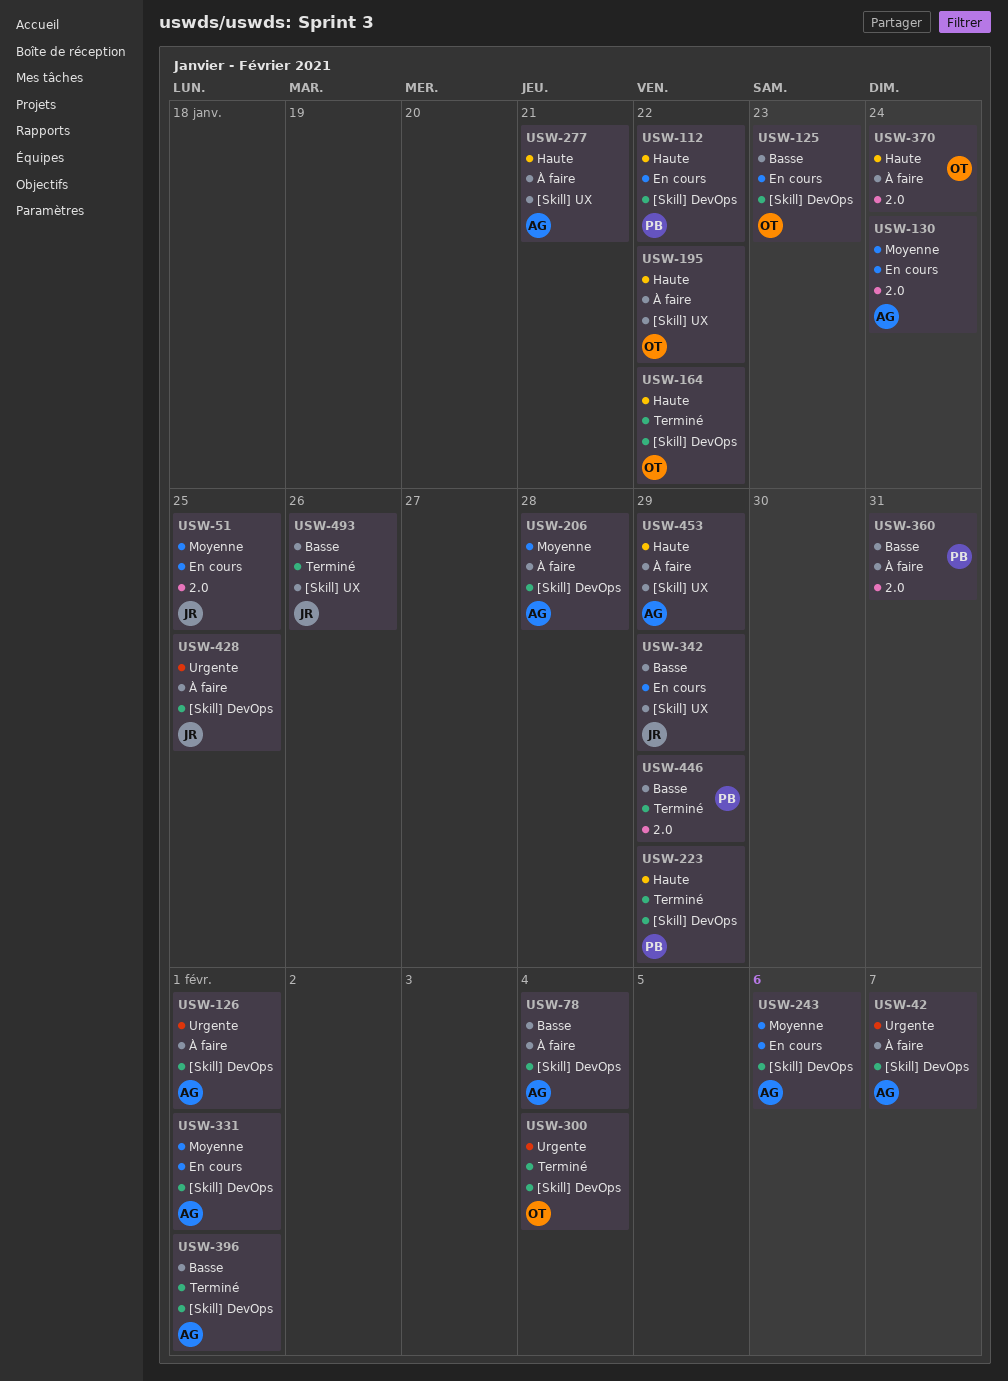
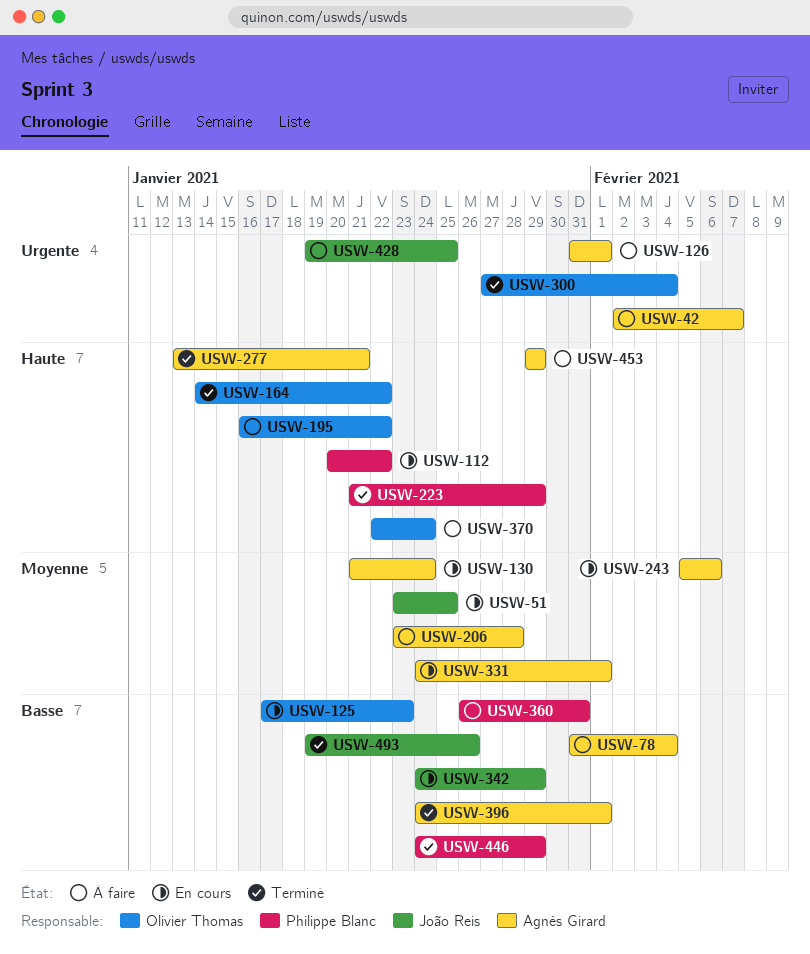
USW-277, status: À faire -> Terminé

